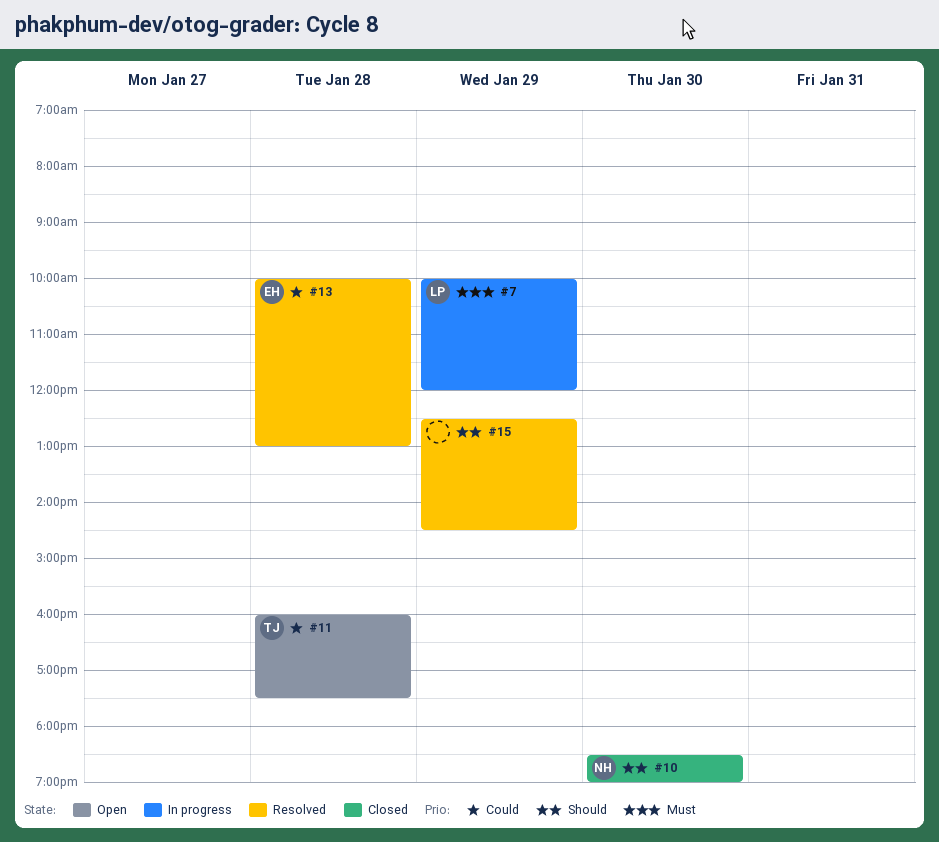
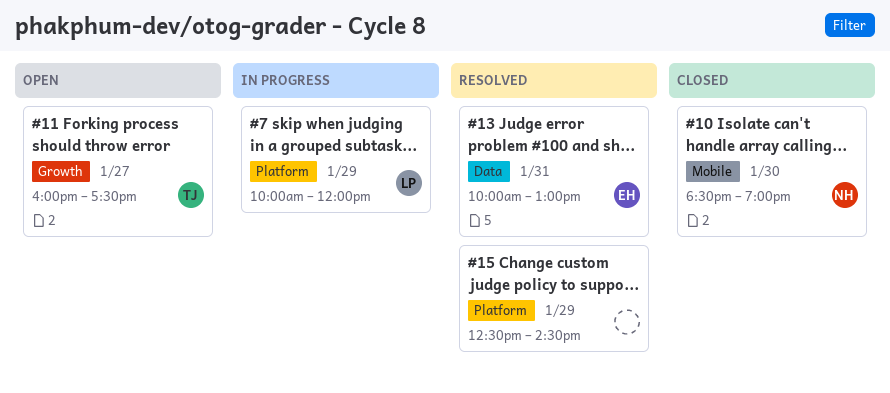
#11, day: Jan 28 -> Jan 27
#13, day: Jan 28 -> Jan 31

